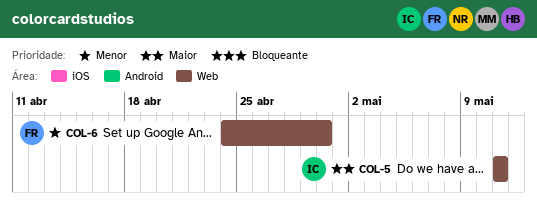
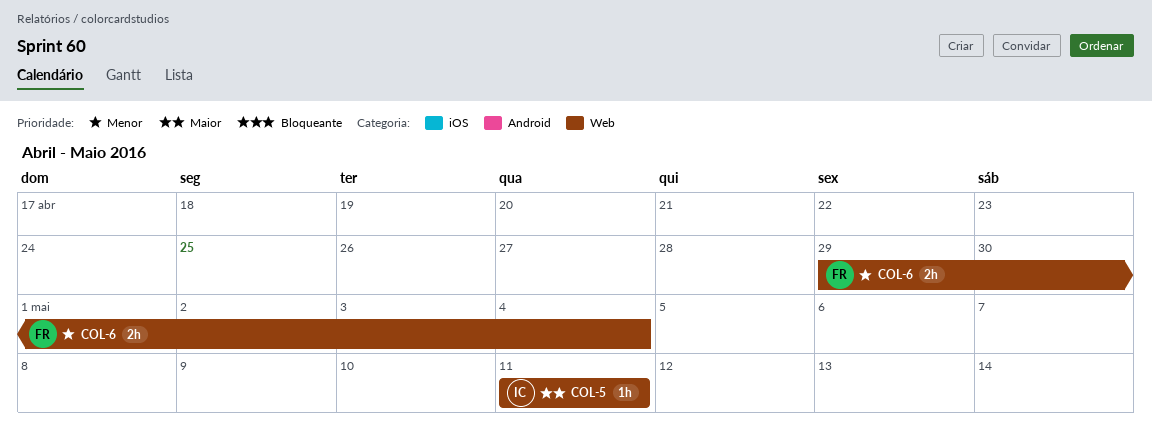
COL-6, start: Apr 24 -> Apr 29
COL-6, due: Apr 30 -> May 4

